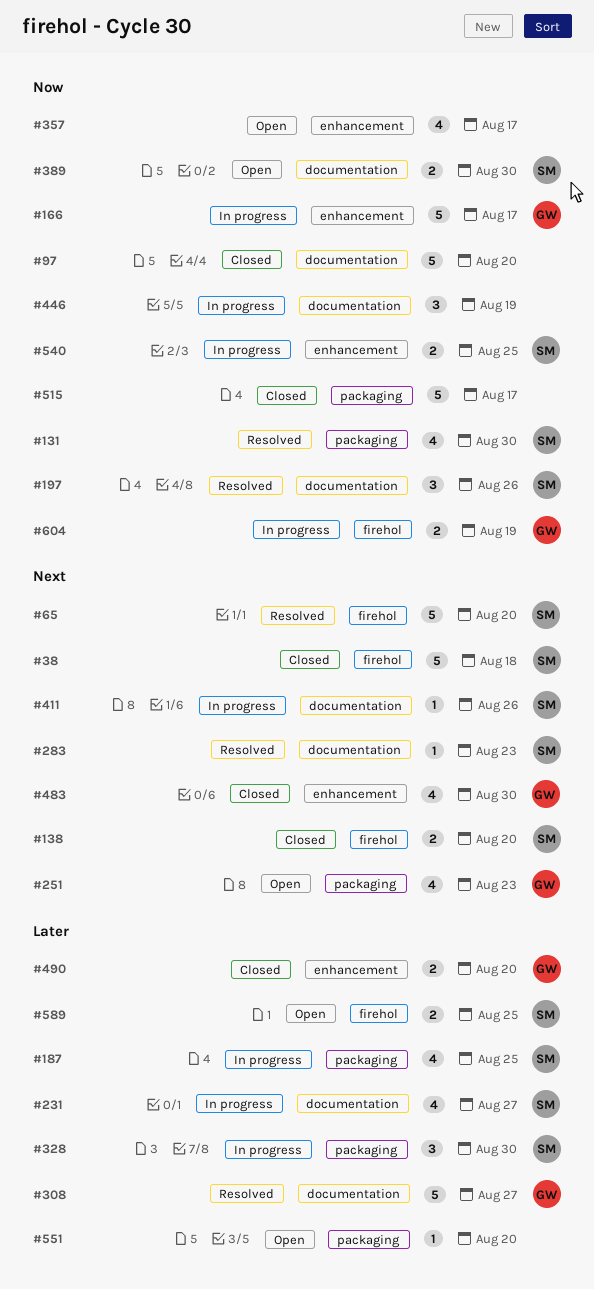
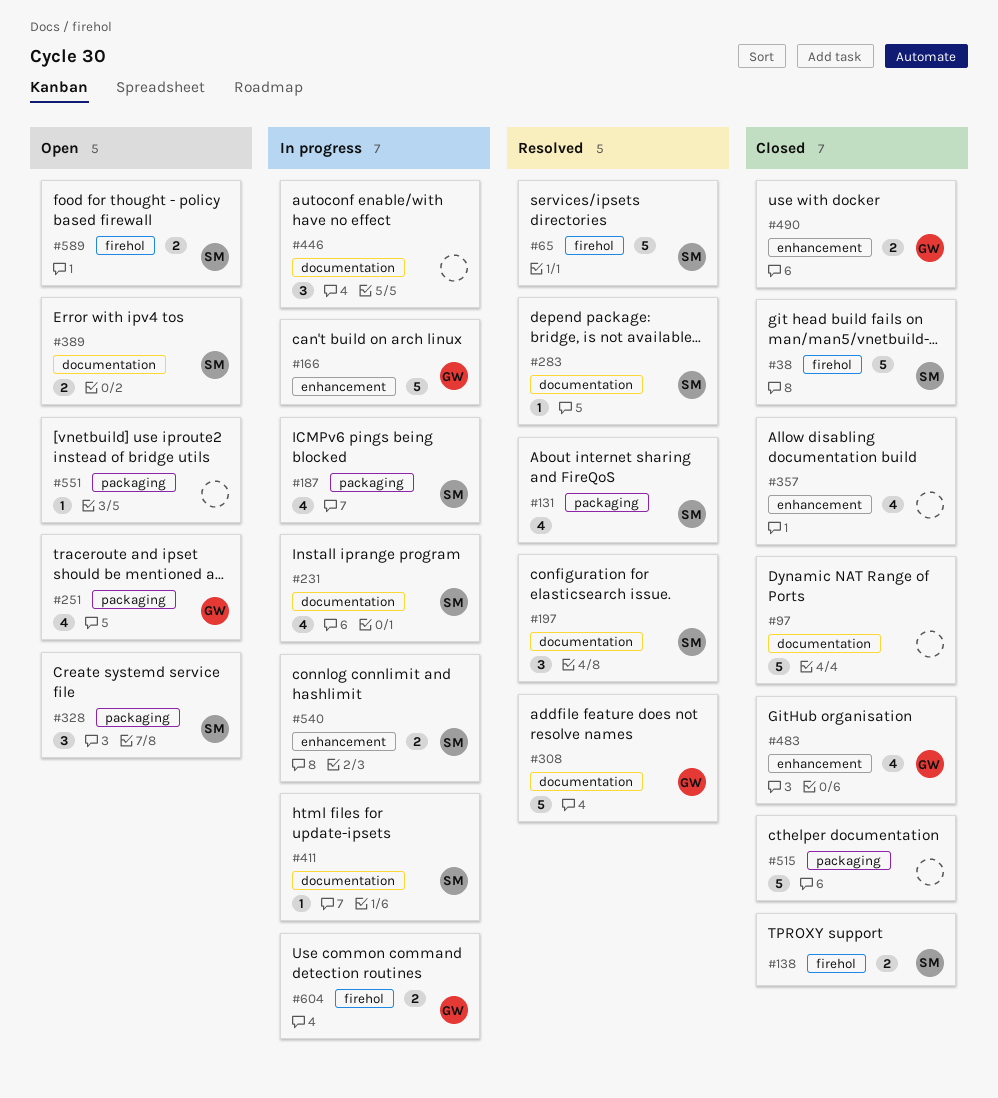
#328, status: In progress -> Open
#357, status: Open -> Closed

